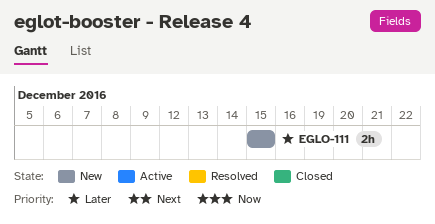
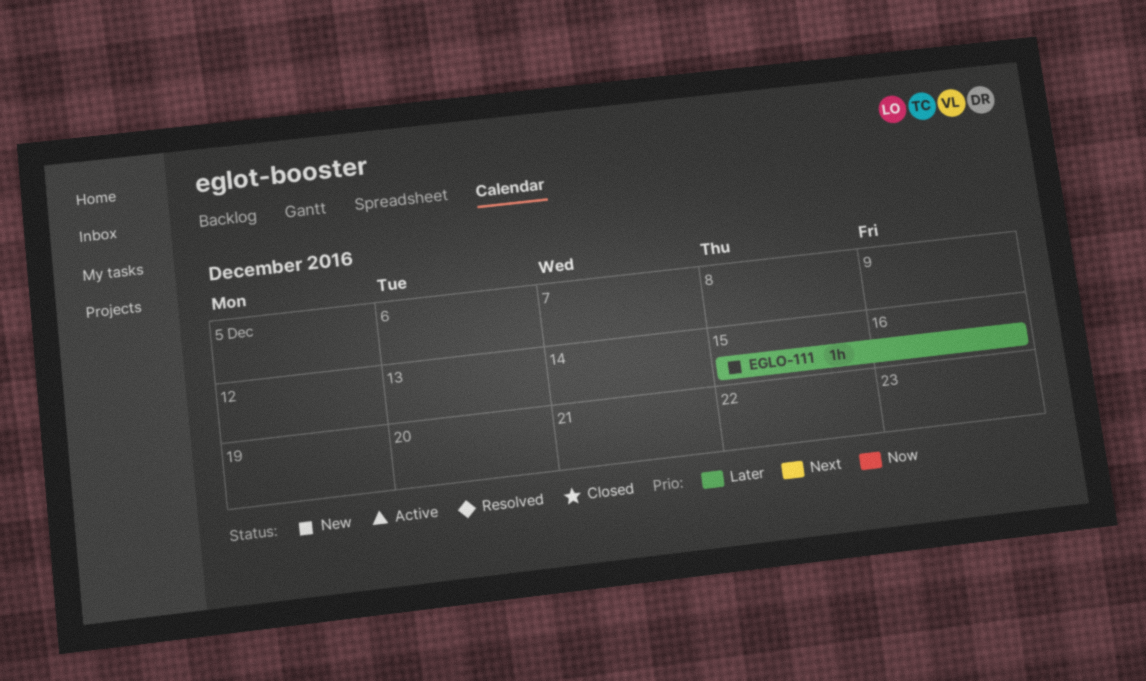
EGLO-111, estimate: 2h -> 1h
EGLO-111, due: Dec 15 -> Dec 16

